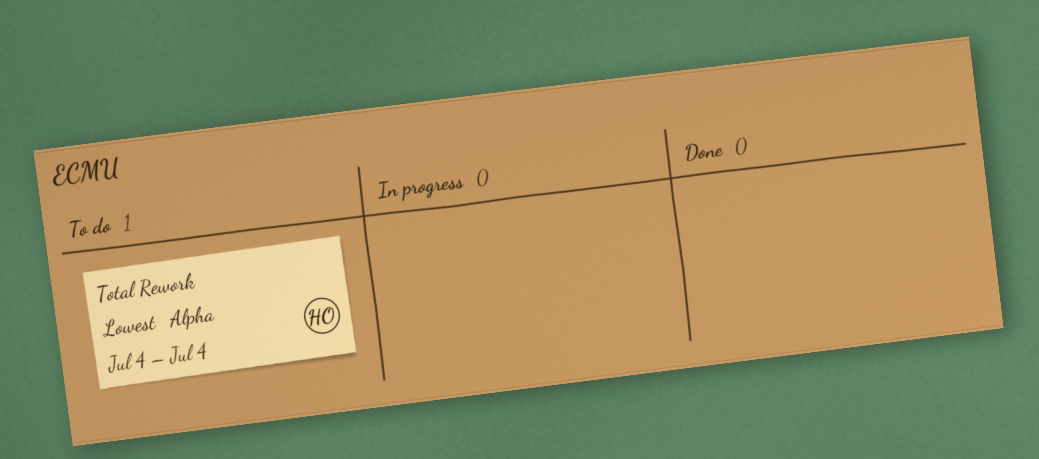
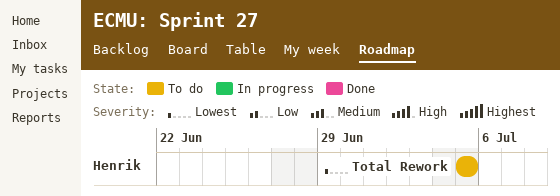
Total Rework, start: Jul 4 -> Jul 5
Total Rework, due: Jul 4 -> Jul 5

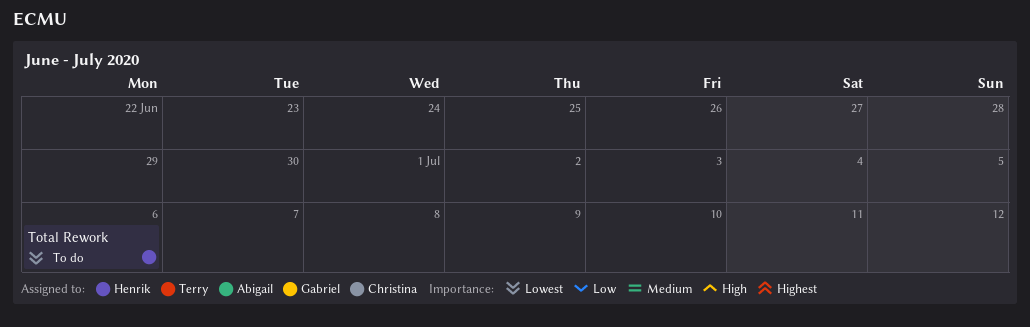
Total Rework, due: Jul 5 -> Jul 6

